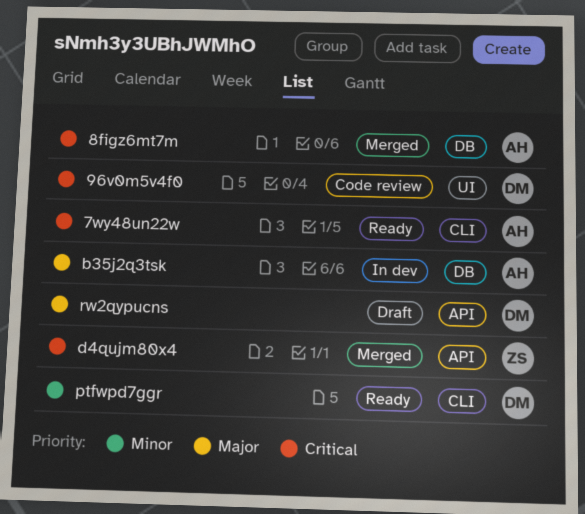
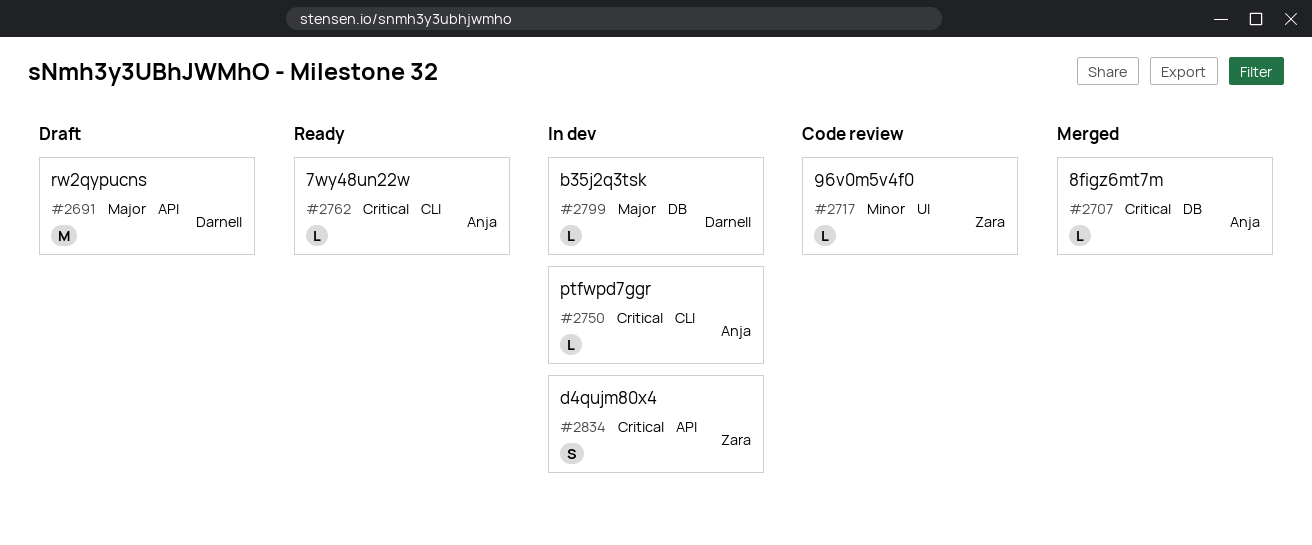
96v0m5v4f0, owner: Darnell -> Zara
96v0m5v4f0, priority: Critical -> Minor
b35j2q3tsk, owner: Anja -> Darnell
d4qujm80x4, status: Merged -> In dev
ptfwpd7ggr, status: Ready -> In dev
ptfwpd7ggr, owner: Darnell -> Anja
ptfwpd7ggr, priority: Minor -> Critical

